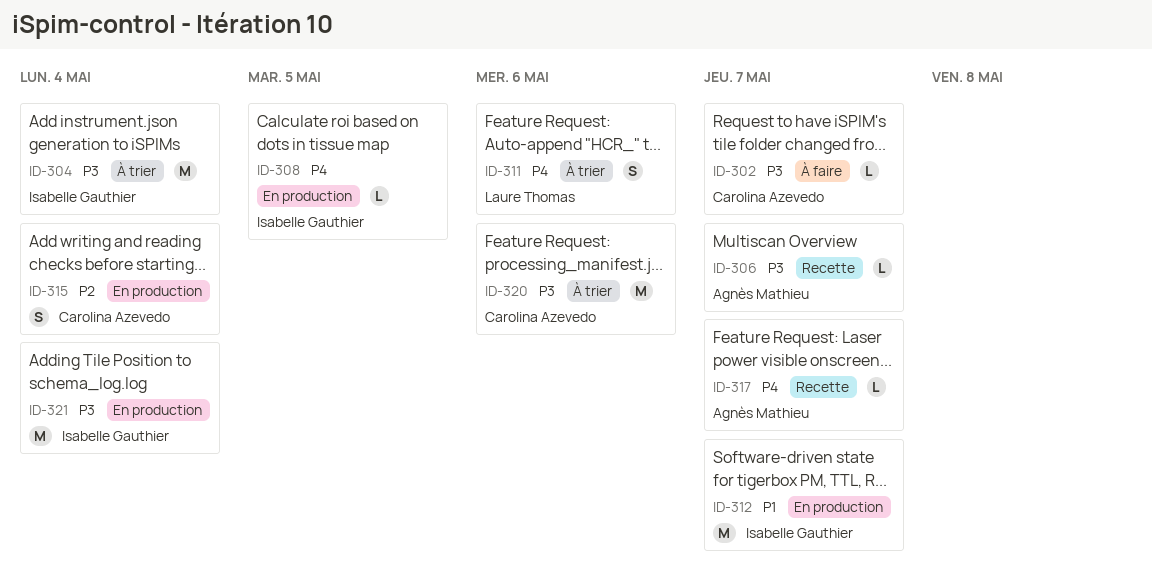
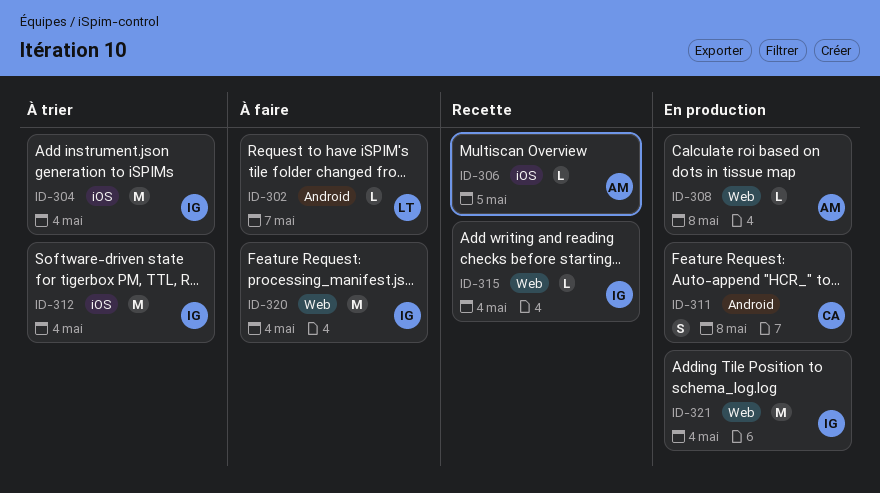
ID-302, owner: Carolina Azevedo -> Laure Thomas
ID-306, due: May 7 -> May 5
ID-308, owner: Isabelle Gauthier -> Agnès Mathieu
ID-308, due: May 5 -> May 8
ID-311, status: À trier -> En production
ID-311, owner: Laure Thomas -> Carolina Azevedo
ID-311, due: May 6 -> May 8
ID-312, status: En production -> À trier
ID-312, due: May 7 -> May 4
ID-315, status: En production -> Recette
ID-315, owner: Carolina Azevedo -> Isabelle Gauthier
ID-315, estimate: S -> L
ID-317: present -> none
ID-320, status: À trier -> À faire
ID-320, owner: Carolina Azevedo -> Isabelle Gauthier
ID-320, due: May 6 -> May 4

